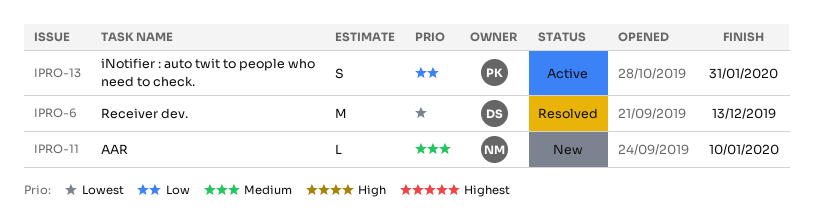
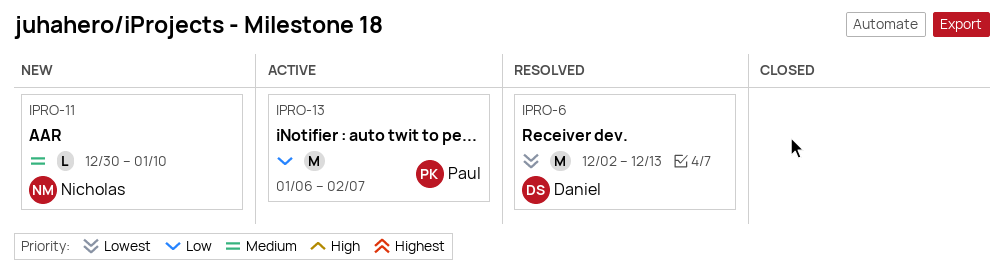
IPRO-13, estimate: S -> M
IPRO-13, due: Jan 31 -> Feb 7

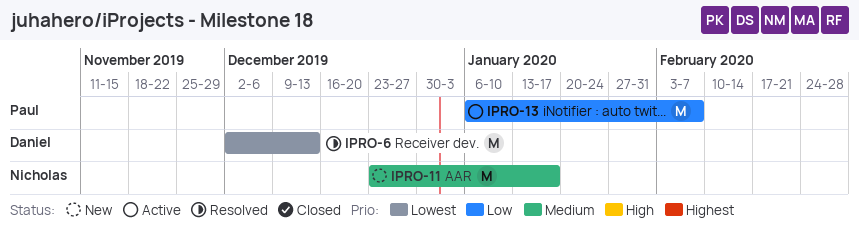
IPRO-11, estimate: L -> M
IPRO-11, start: Dec 30 -> Dec 23
IPRO-11, due: Jan 10 -> Jan 17

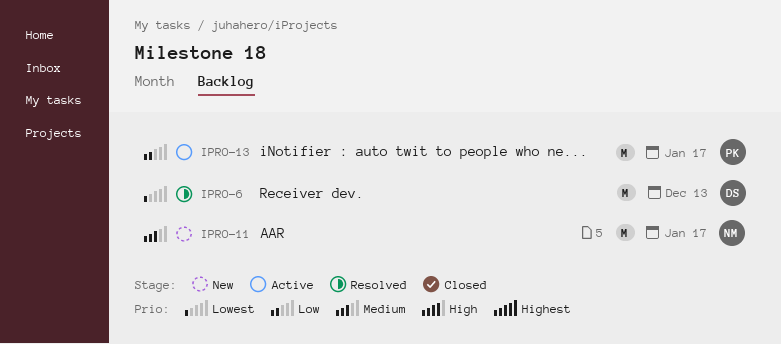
IPRO-13, due: Feb 7 -> Jan 17

